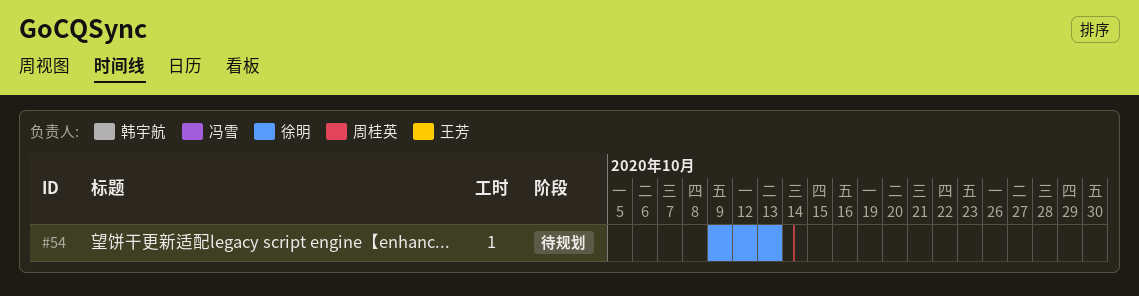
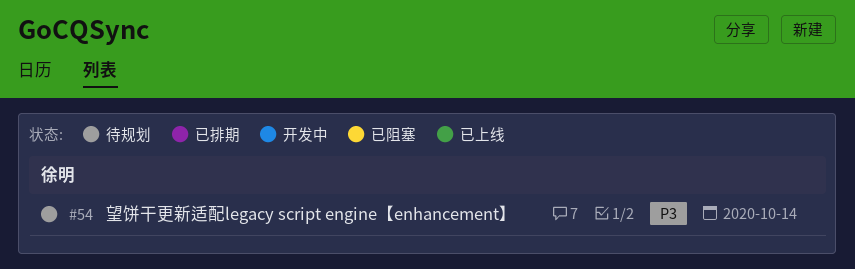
#54, due: Oct 13 -> Oct 14

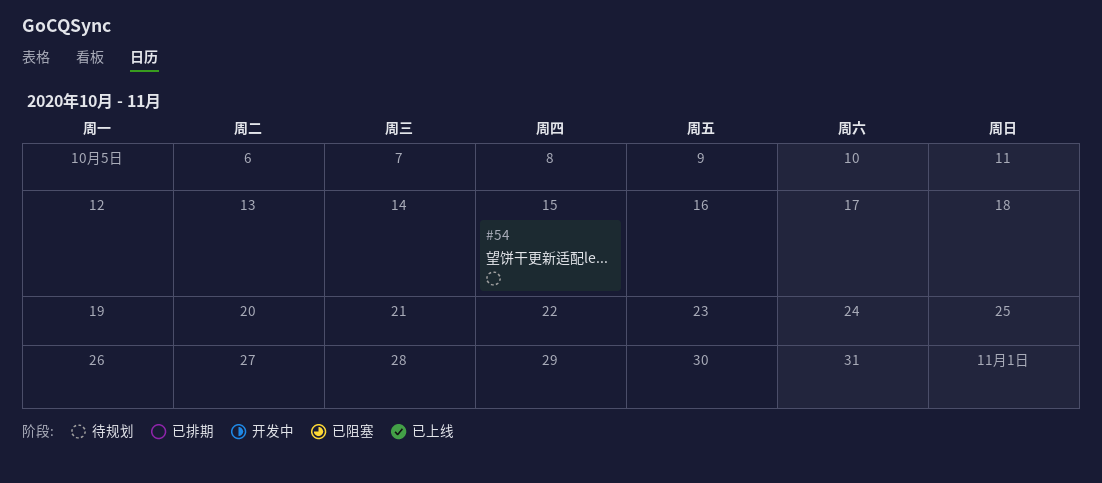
#54, due: Oct 14 -> Oct 15

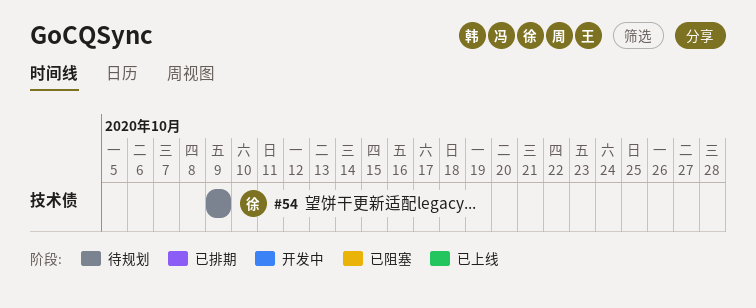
#54, due: Oct 15 -> Oct 9

